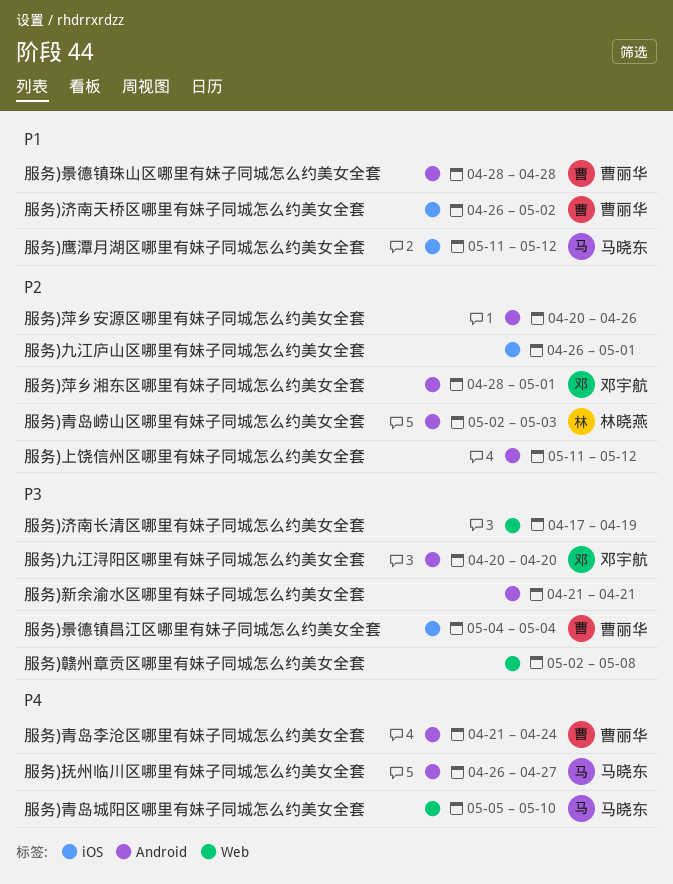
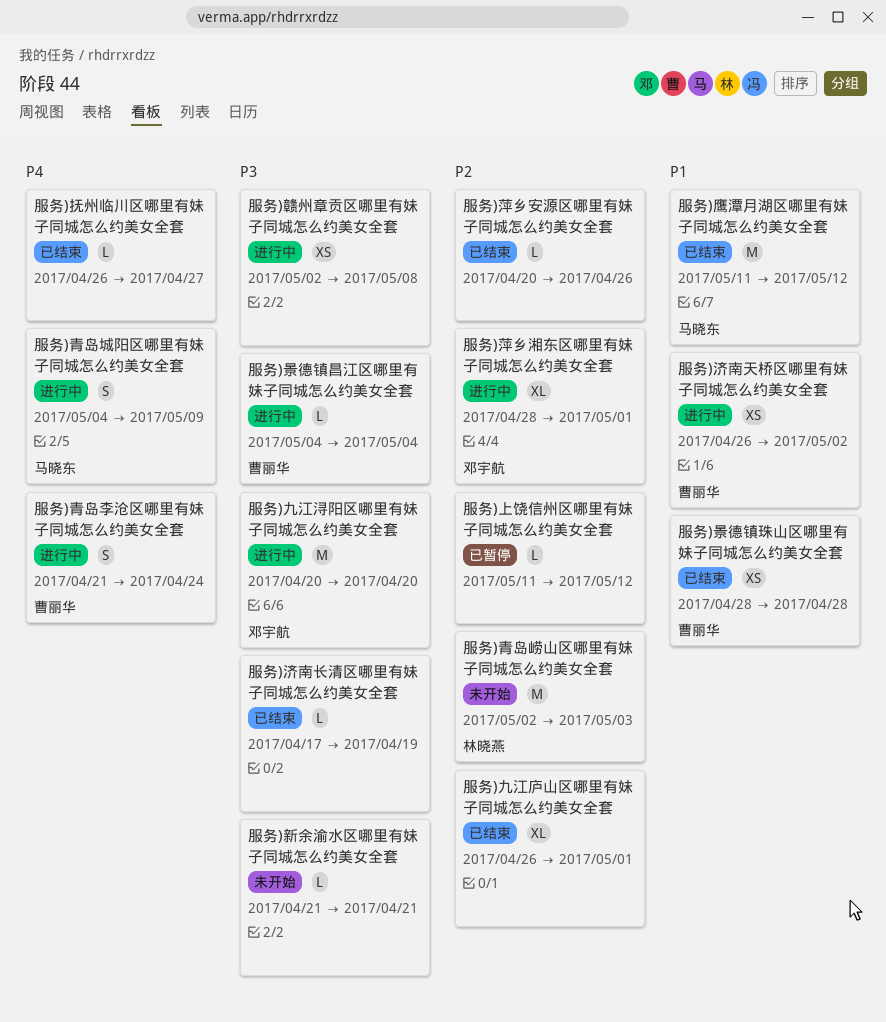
服务)抚州临川区哪里有妹子同城怎么约美女全套, owner: 马晓东 -> none
服务)青岛城阳区哪里有妹子同城怎么约美女全套, start: May 5 -> May 4
服务)青岛城阳区哪里有妹子同城怎么约美女全套, due: May 10 -> May 9

